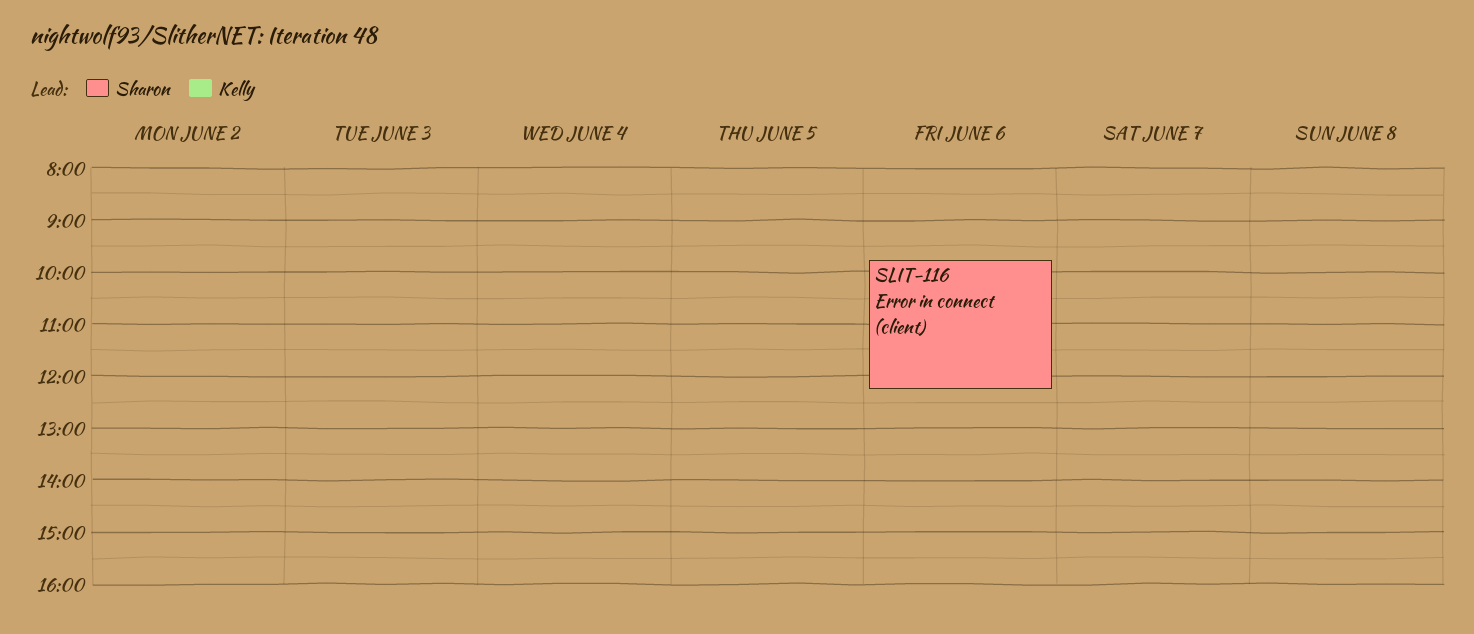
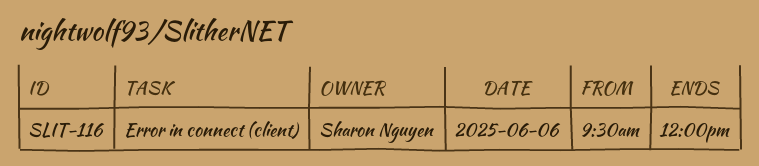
SLIT-116, begins: 09:45 -> 09:30
SLIT-116, ends: 12:15 -> 12:00

